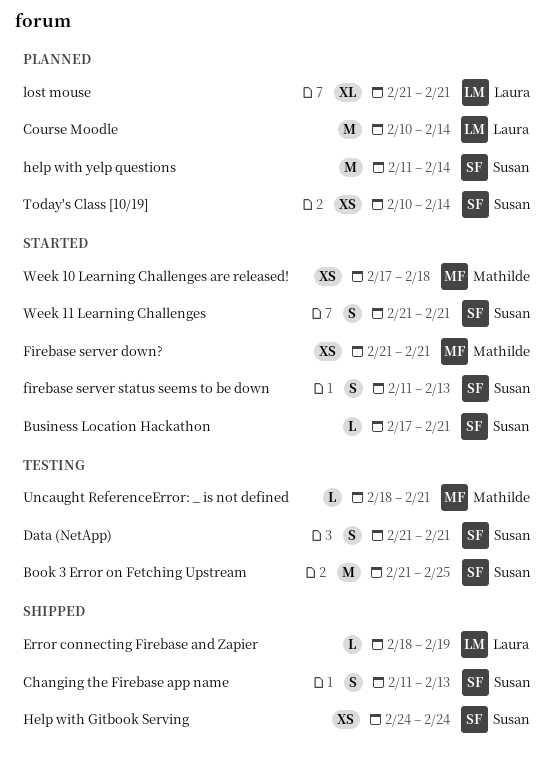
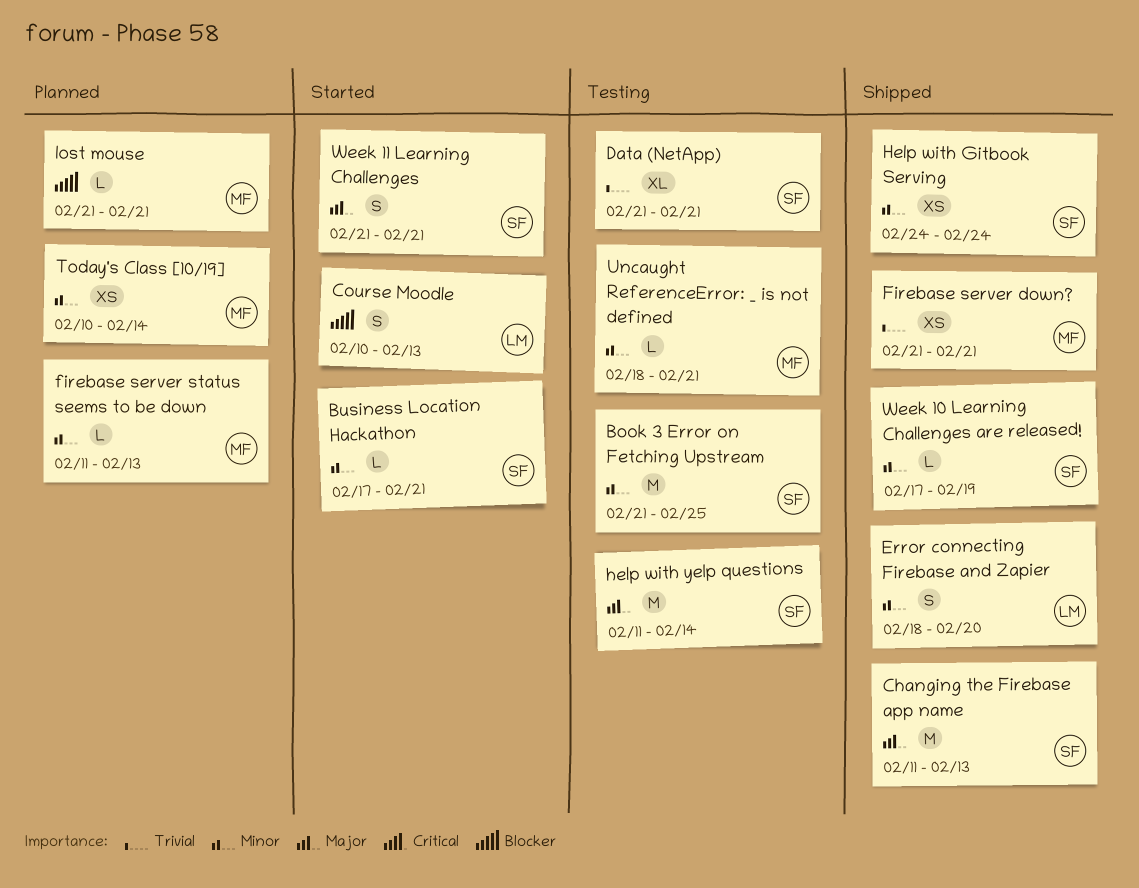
Changing the Firebase app name, estimate: S -> M
Course Moodle, status: Planned -> Started
Course Moodle, estimate: M -> S
Course Moodle, due: Feb 14 -> Feb 13
Data (NetApp), estimate: S -> XL
Error connecting Firebase and Zapier, estimate: L -> S
Error connecting Firebase and Zapier, due: Feb 19 -> Feb 20
Firebase server down?, status: Started -> Shipped
firebase server status seems to be down, status: Started -> Planned
firebase server status seems to be down, owner: Susan -> Mathilde
firebase server status seems to be down, estimate: S -> L
help with yelp questions, status: Planned -> Testing
lost mouse, owner: Laura -> Mathilde
lost mouse, estimate: XL -> L
Today's Class [10/19], owner: Susan -> Mathilde
Week 10 Learning Challenges are released!, status: Started -> Shipped
Week 10 Learning Challenges are released!, owner: Mathilde -> Susan
Week 10 Learning Challenges are released!, estimate: XS -> L
Week 10 Learning Challenges are released!, due: Feb 18 -> Feb 19

